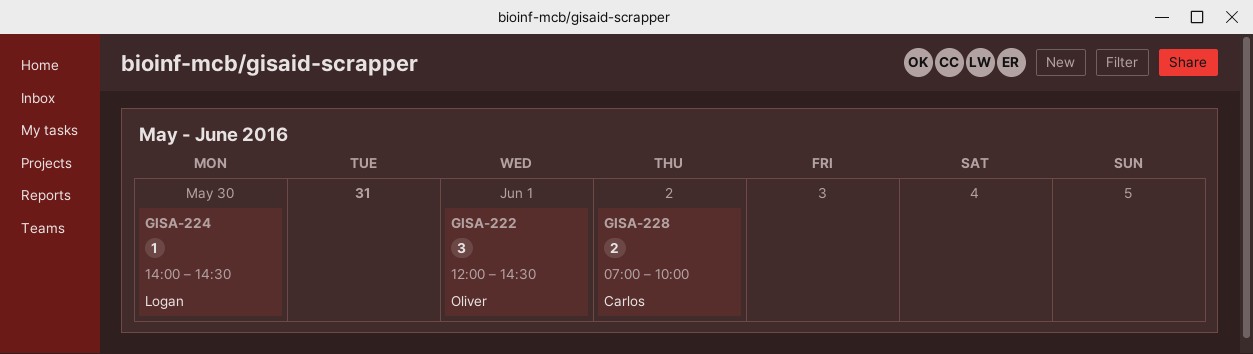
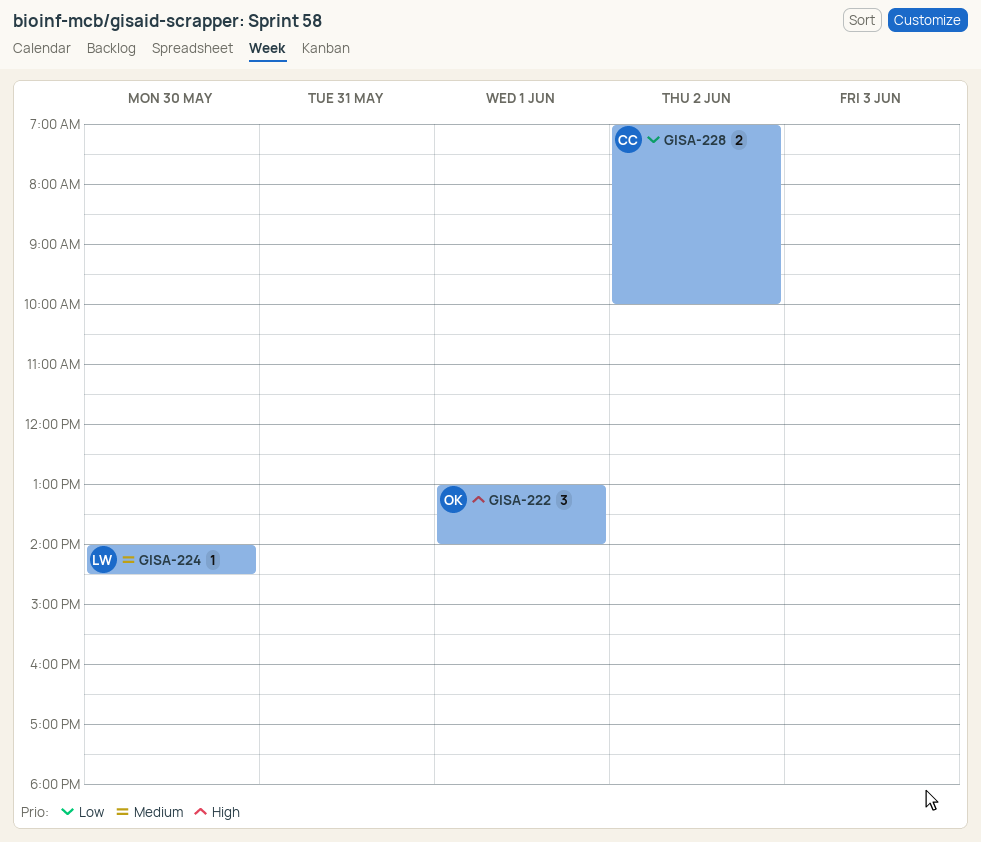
GISA-222, begins: 12:00 -> 13:00
GISA-222, ends: 14:30 -> 14:00

